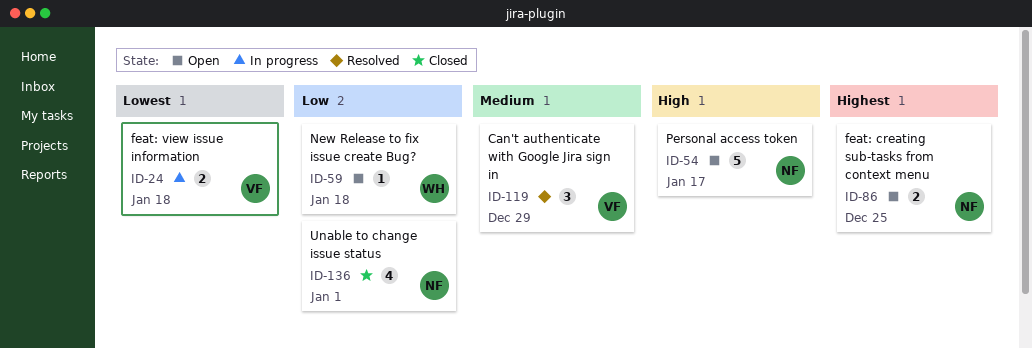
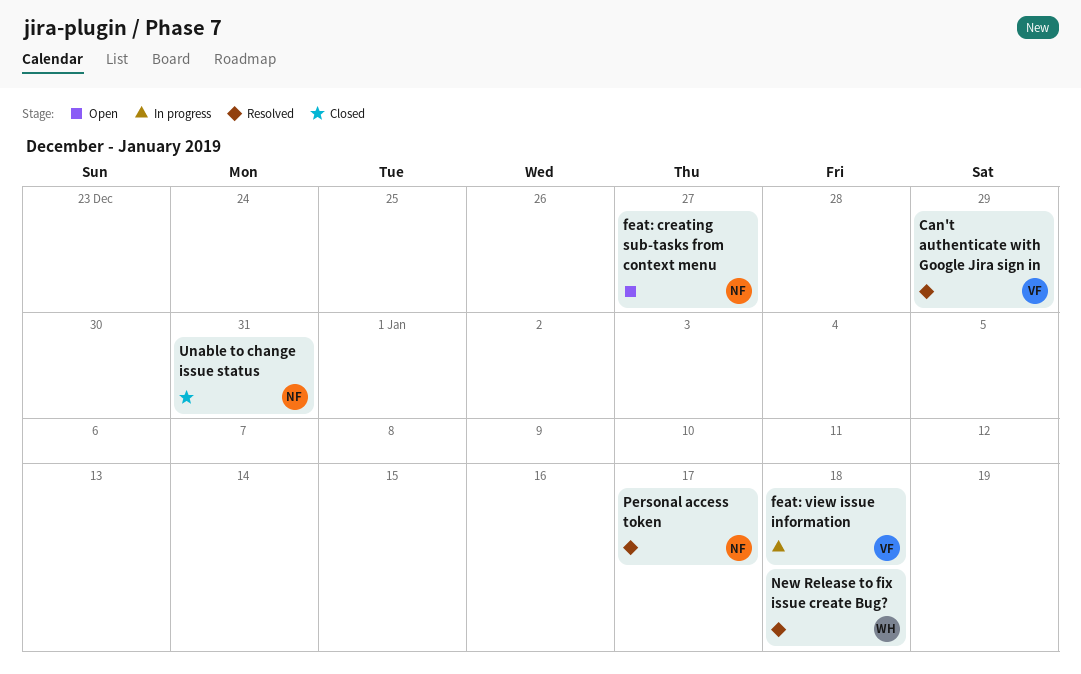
feat: creating sub-tasks from context menu, due: Dec 25 -> Dec 27
New Release to fix issue create Bug?, status: Open -> Resolved
Personal access token, status: Open -> Resolved
Unable to change issue status, due: Jan 1 -> Dec 31

